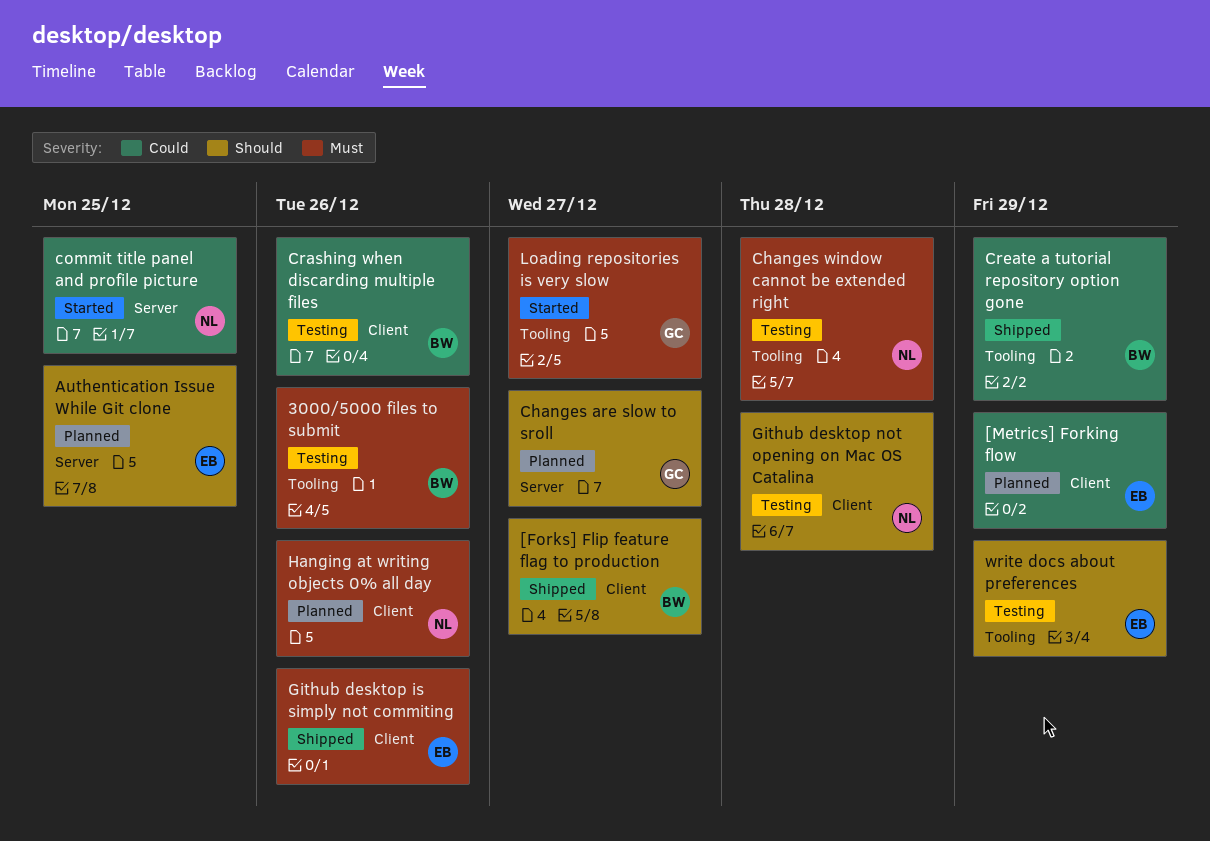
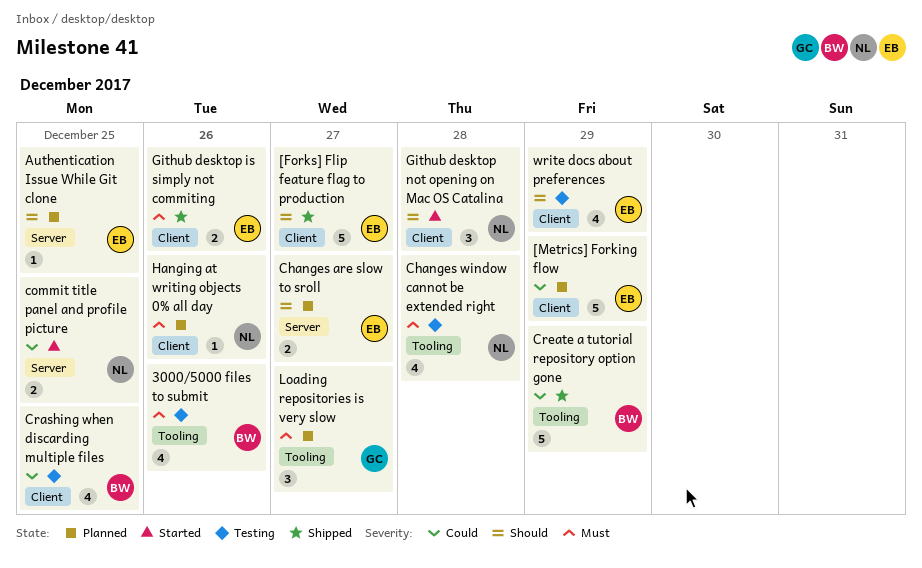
[Forks] Flip feature flag to production, owner: BW -> EB
Changes are slow to sroll, owner: GC -> EB
Crashing when discarding multiple files, due: Dec 26 -> Dec 25
Github desktop not opening on Mac OS Catalina, status: Testing -> Started
Loading repositories is very slow, status: Started -> Planned
write docs about preferences, label: Tooling -> Client

